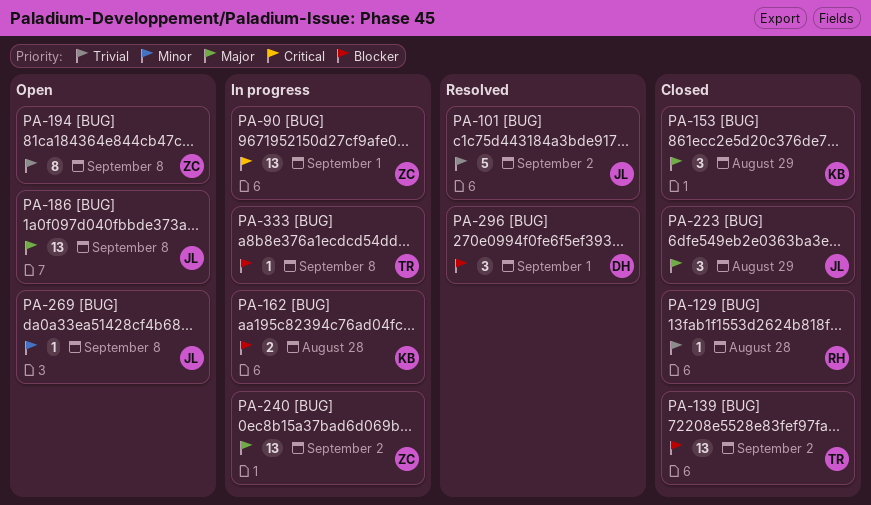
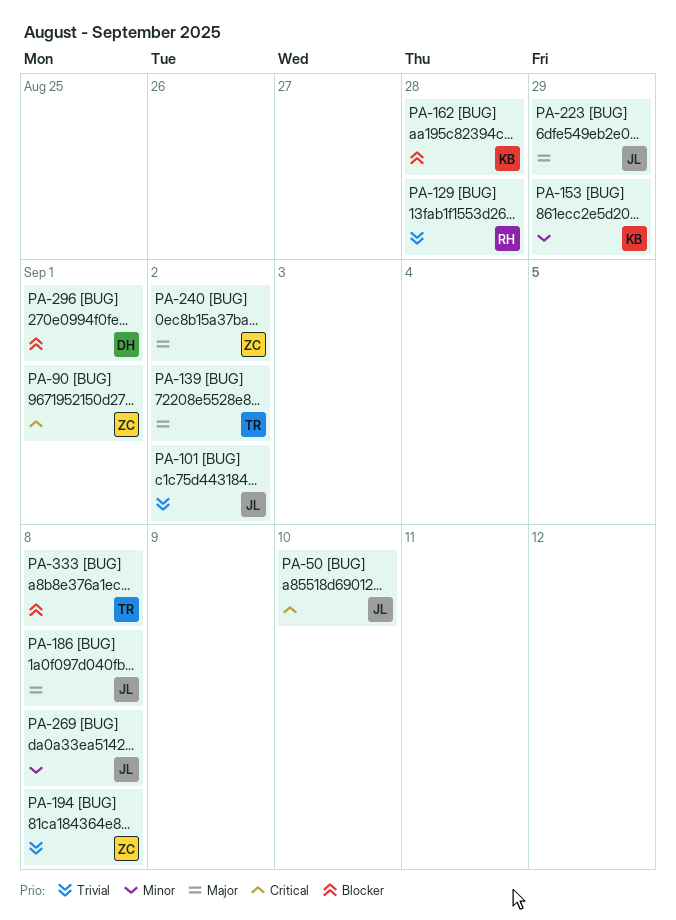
PA-50: none -> present
PA-139, priority: Blocker -> Major
PA-153, priority: Major -> Minor

